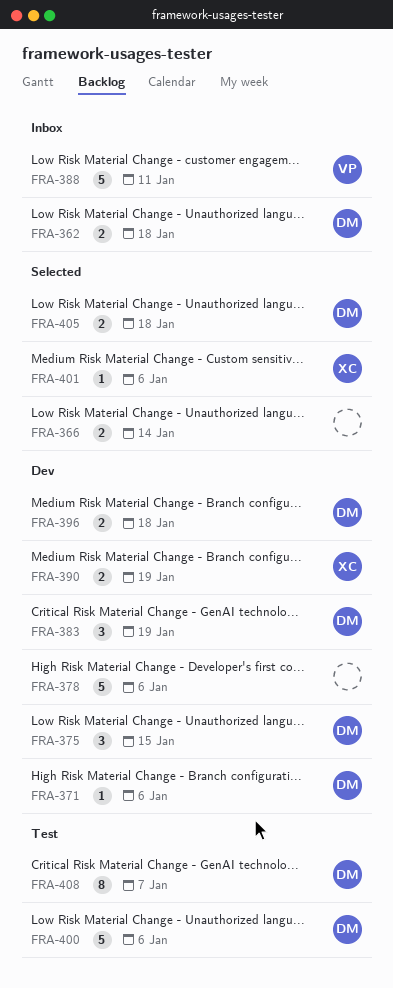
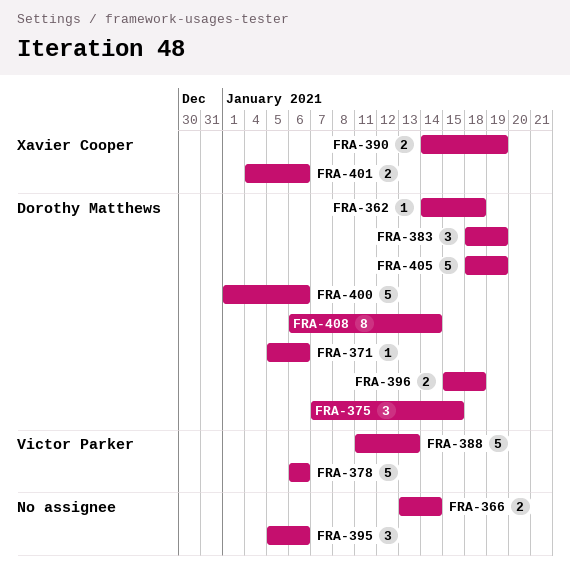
FRA-362, estimate: 2 -> 1
FRA-378, owner: none -> Victor Parker
FRA-388, due: Jan 11 -> Jan 13
FRA-395: none -> present
FRA-401, estimate: 1 -> 2
FRA-405, estimate: 2 -> 5
FRA-405, due: Jan 18 -> Jan 19
FRA-408, due: Jan 7 -> Jan 14

